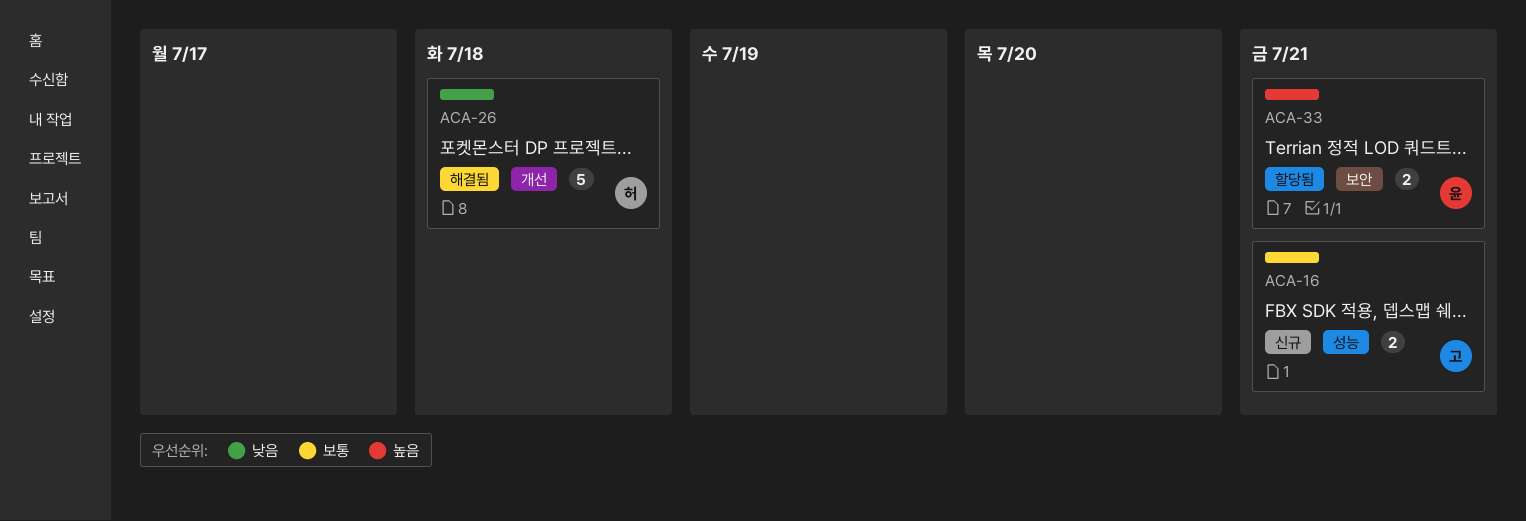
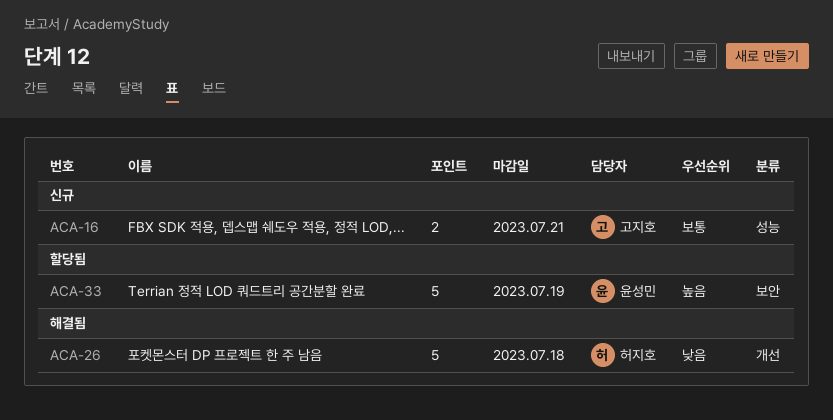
ACA-33, estimate: 2 -> 5
ACA-33, due: Jul 21 -> Jul 19

